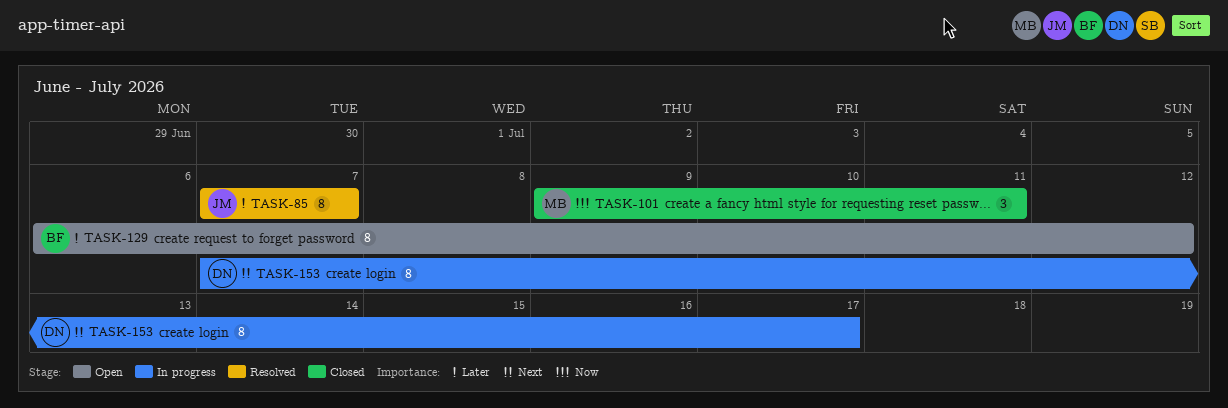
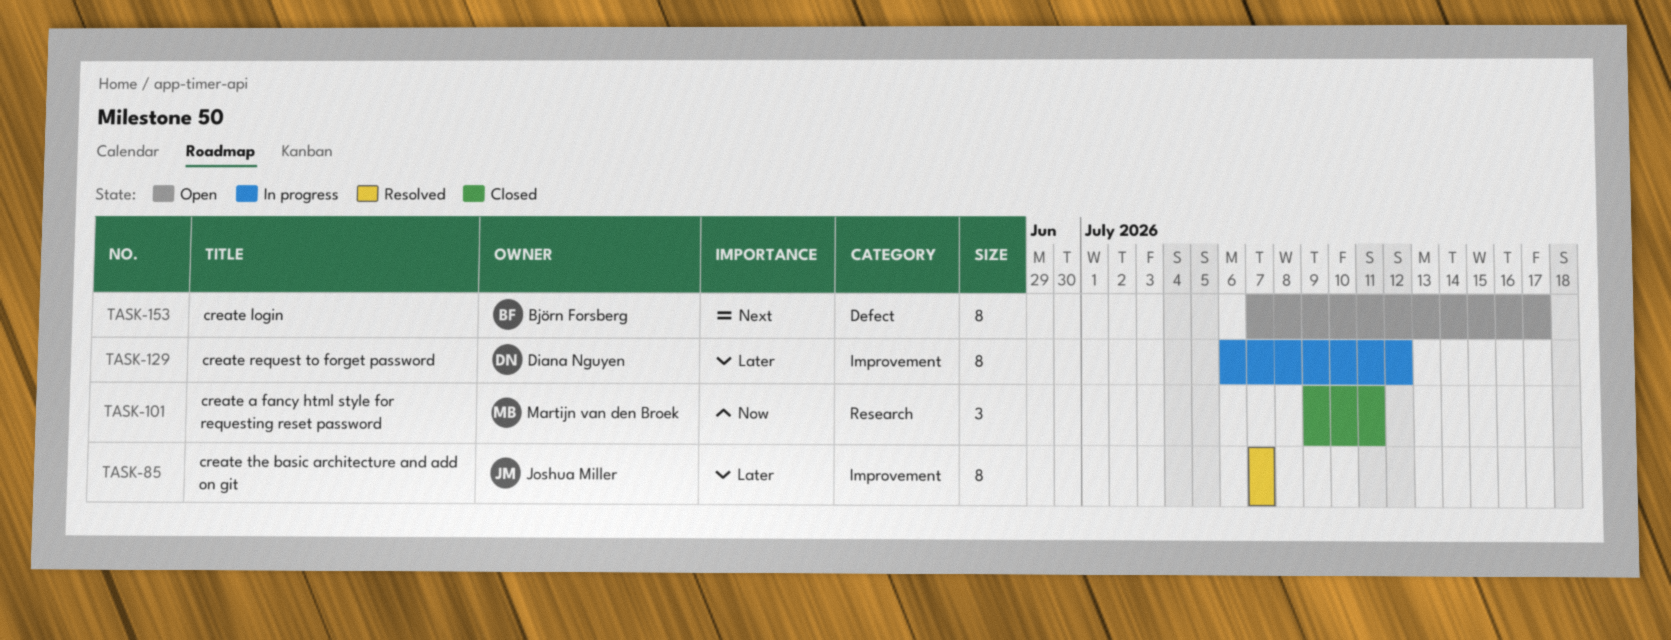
TASK-129, status: Open -> In progress
TASK-129, owner: Björn Forsberg -> Diana Nguyen
TASK-153, status: In progress -> Open
TASK-153, owner: Diana Nguyen -> Björn Forsberg

